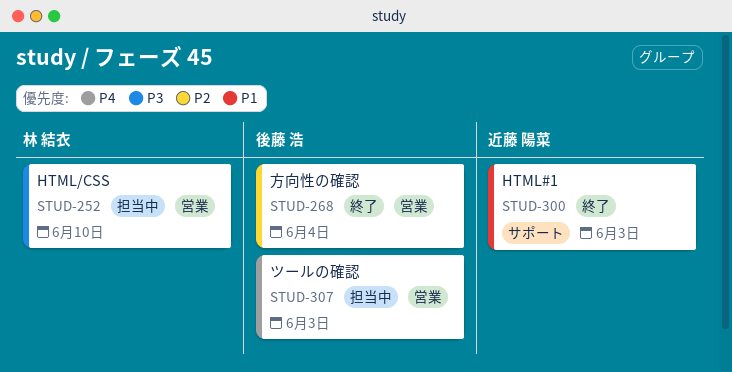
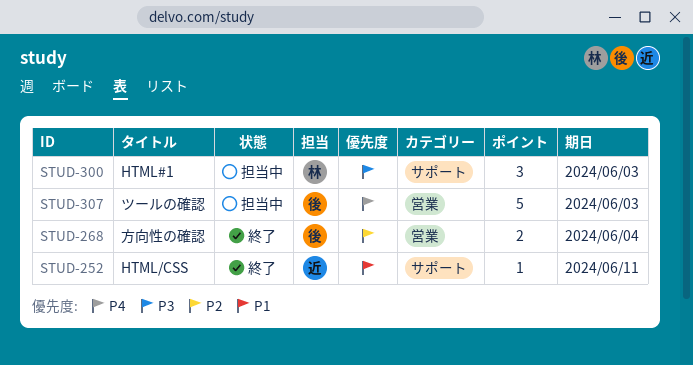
STUD-252, status: 担当中 -> 終了
STUD-252, owner: 林 結衣 -> 近藤 陽菜
STUD-252, priority: P3 -> P1
STUD-252, label: 営業 -> サポート
STUD-252, due: Jun 10 -> Jun 11
STUD-300, status: 終了 -> 担当中
STUD-300, owner: 近藤 陽菜 -> 林 結衣
STUD-300, priority: P1 -> P3

